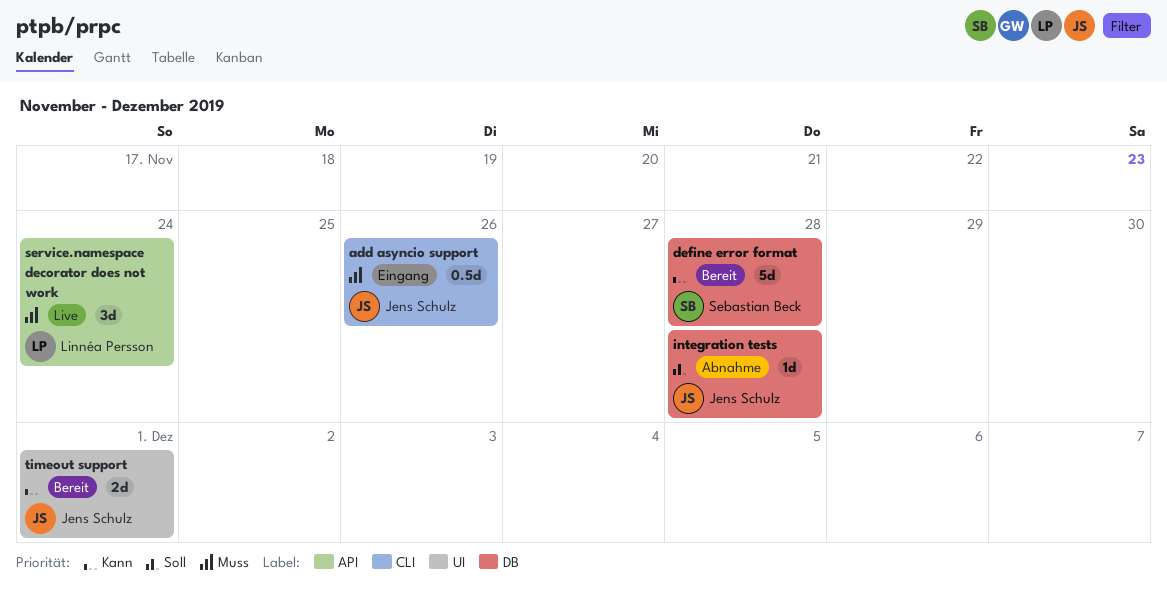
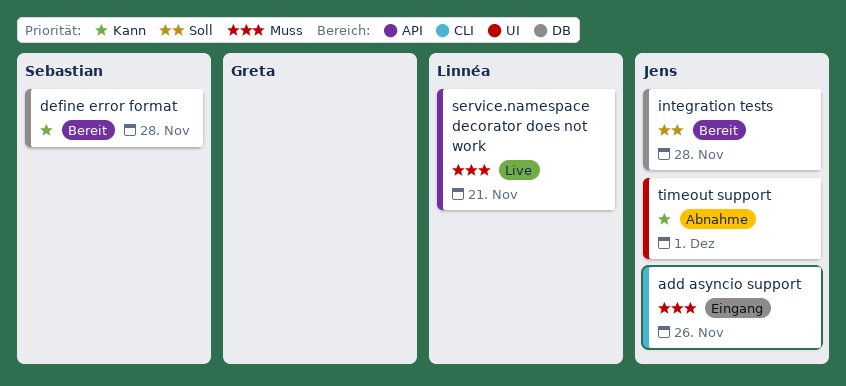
integration tests, status: Abnahme -> Bereit
service.namespace decorator does not work, due: Nov 24 -> Nov 21
timeout support, status: Bereit -> Abnahme

